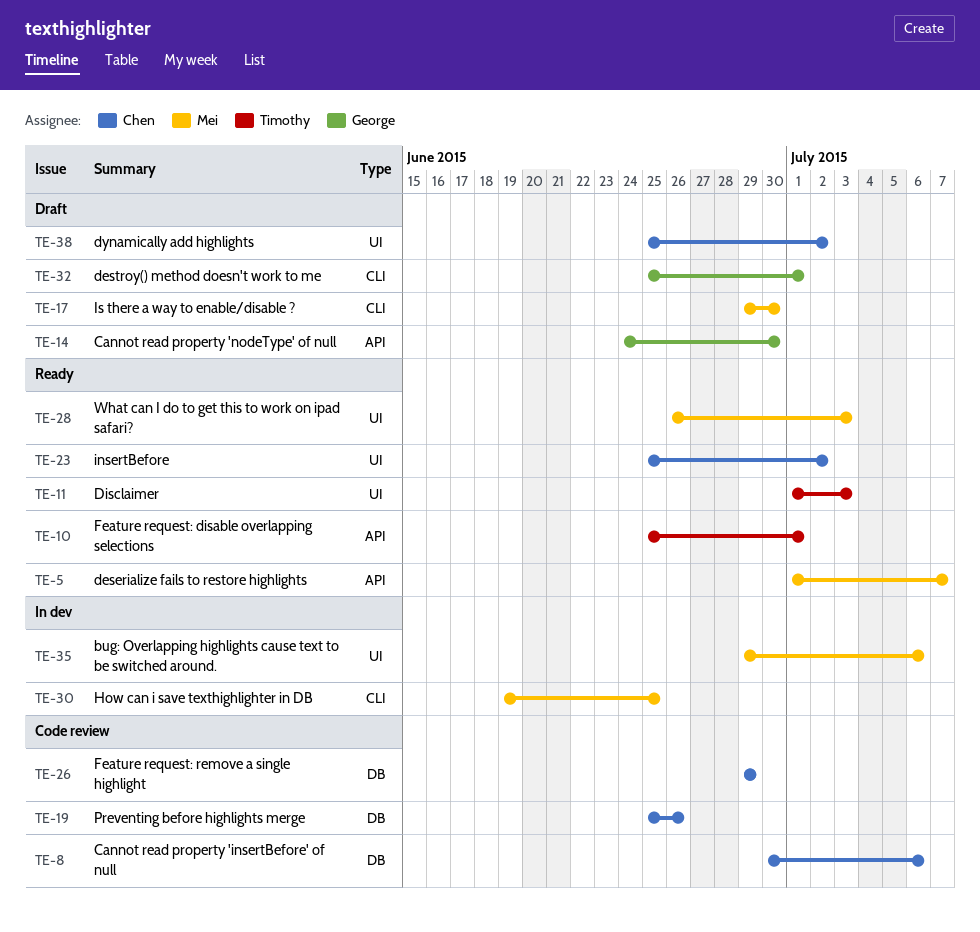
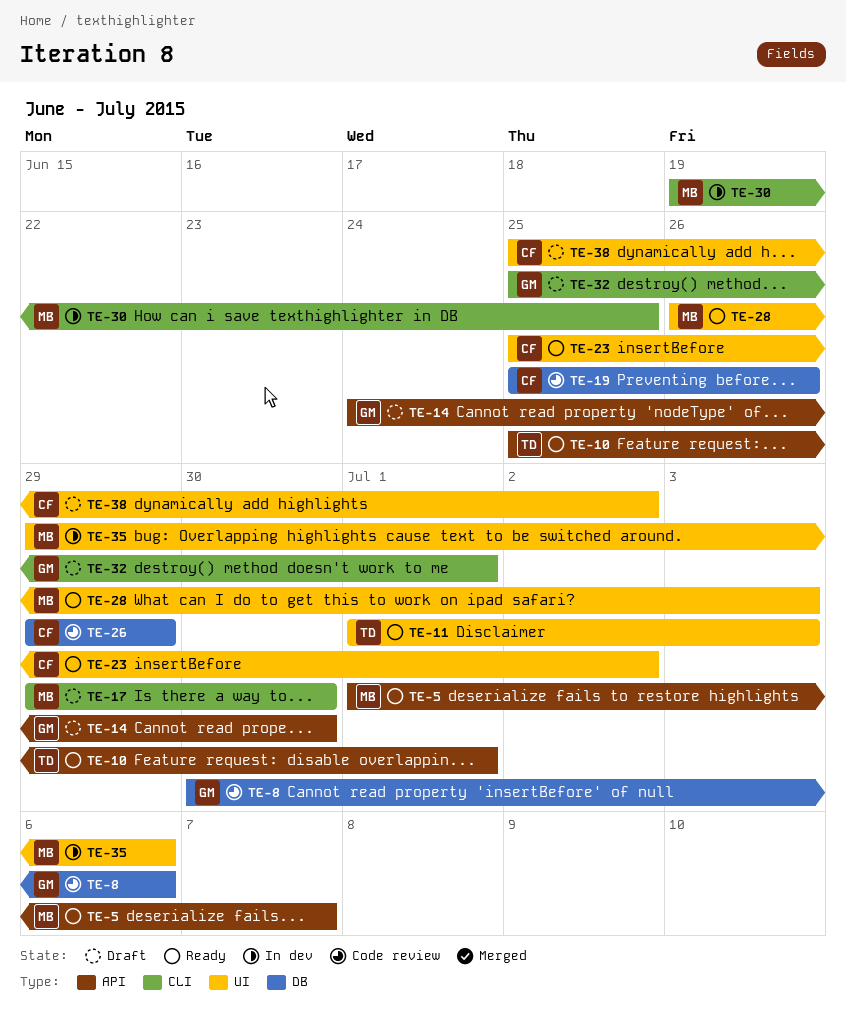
TE-8, owner: Chen -> George

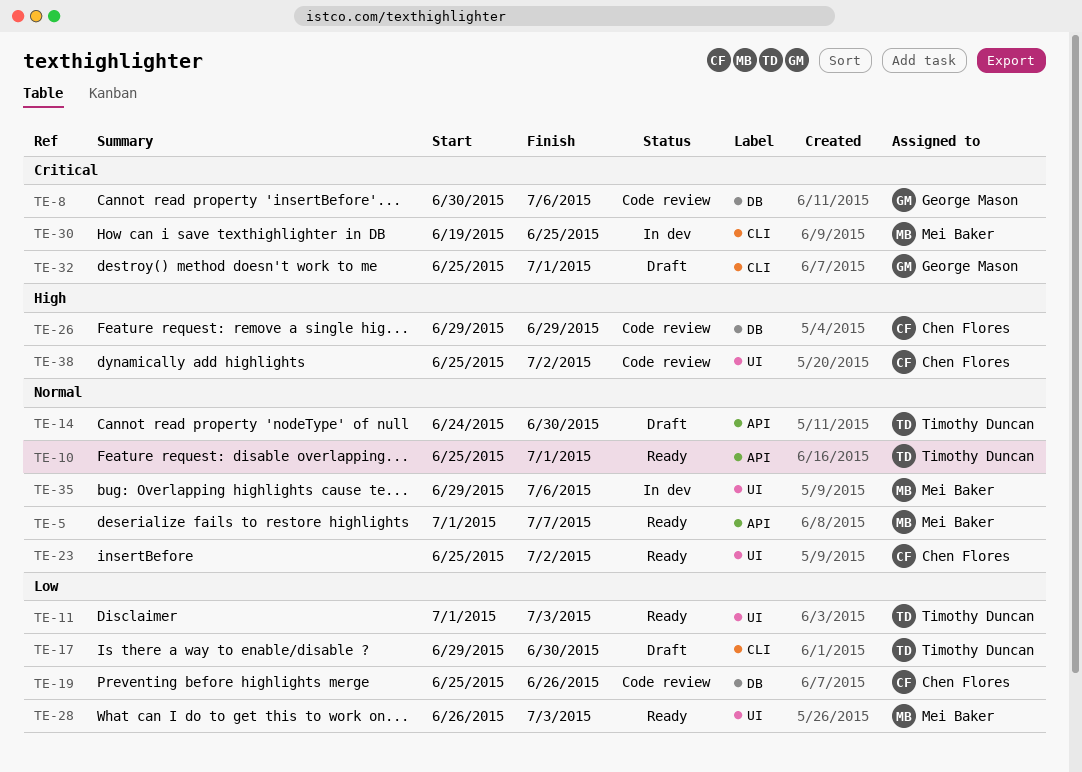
TE-14, owner: George Mason -> Timothy Duncan
TE-17, owner: Mei Baker -> Timothy Duncan
TE-38, status: Draft -> Code review

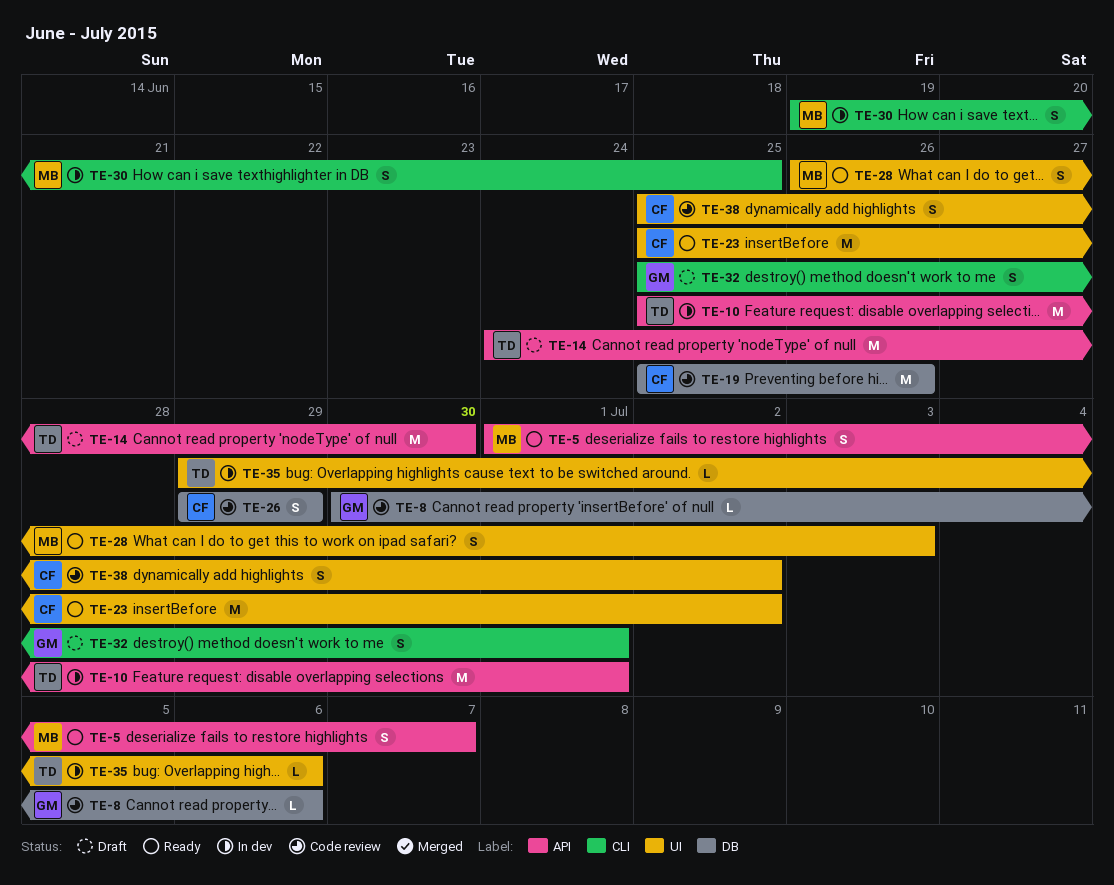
TE-10, status: Ready -> In dev
TE-11: present -> none
TE-17: present -> none
TE-35, owner: Mei Baker -> Timothy Duncan

